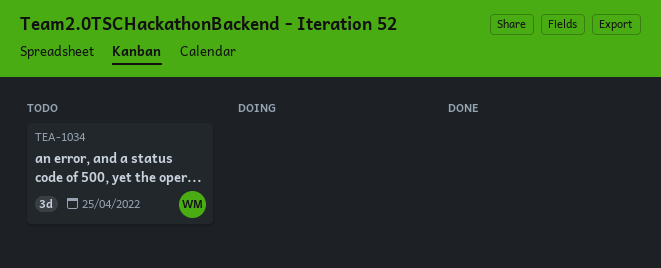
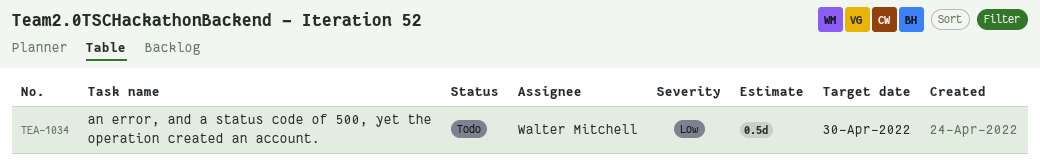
TEA-1034, estimate: 3d -> 0.5d
TEA-1034, due: Apr 25 -> Apr 30

